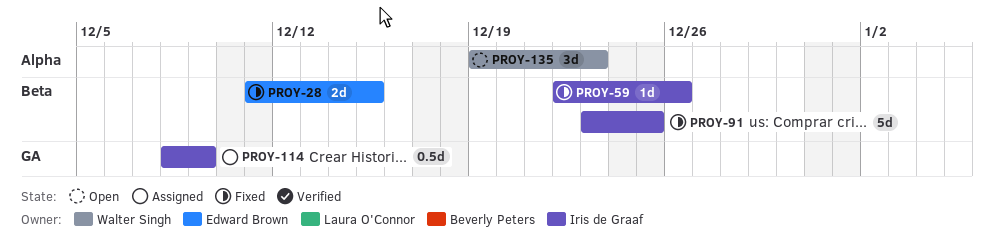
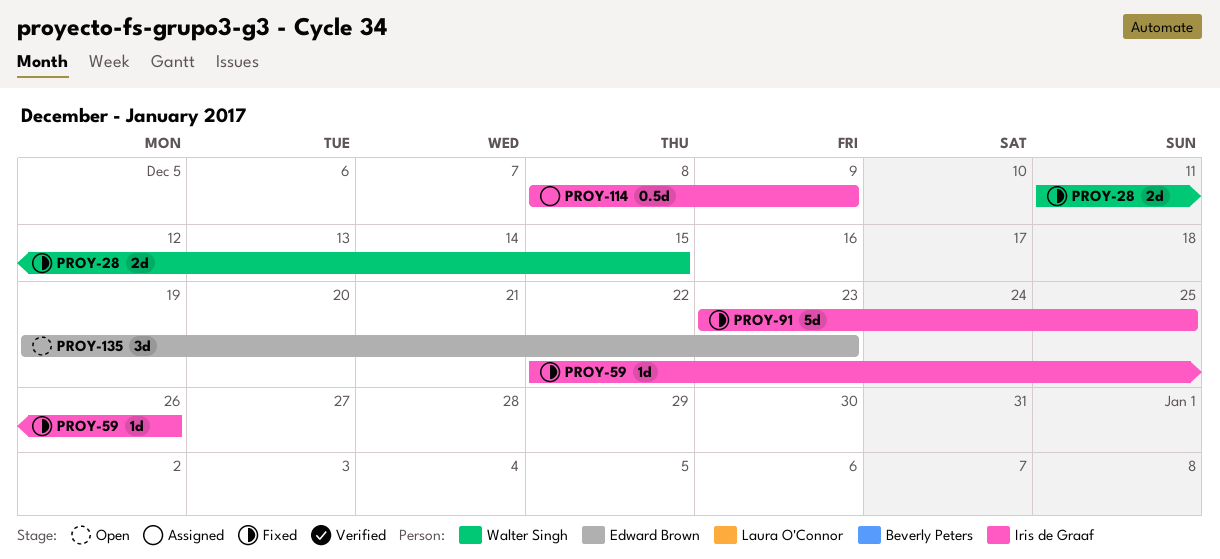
PROY-28, owner: Edward Brown -> Walter Singh
PROY-135, owner: Walter Singh -> Edward Brown

